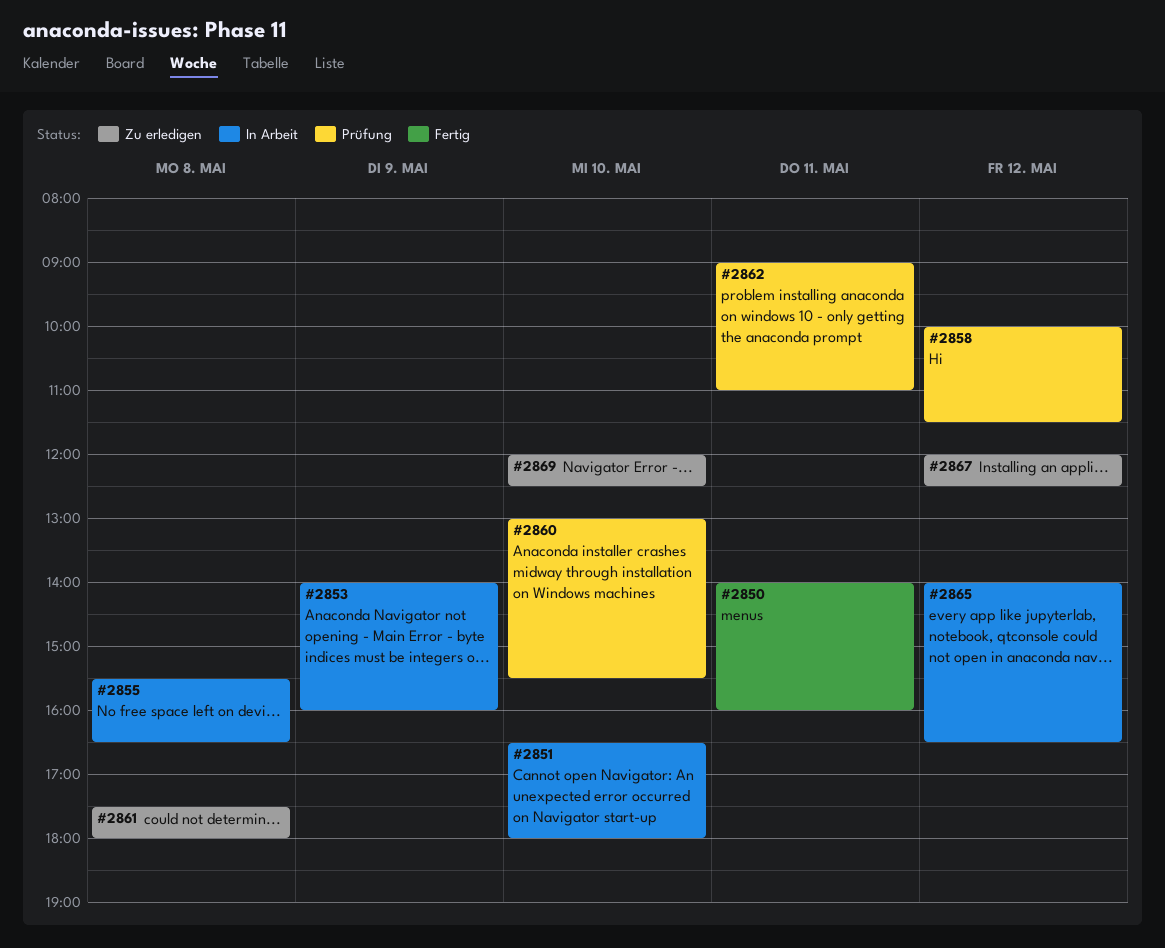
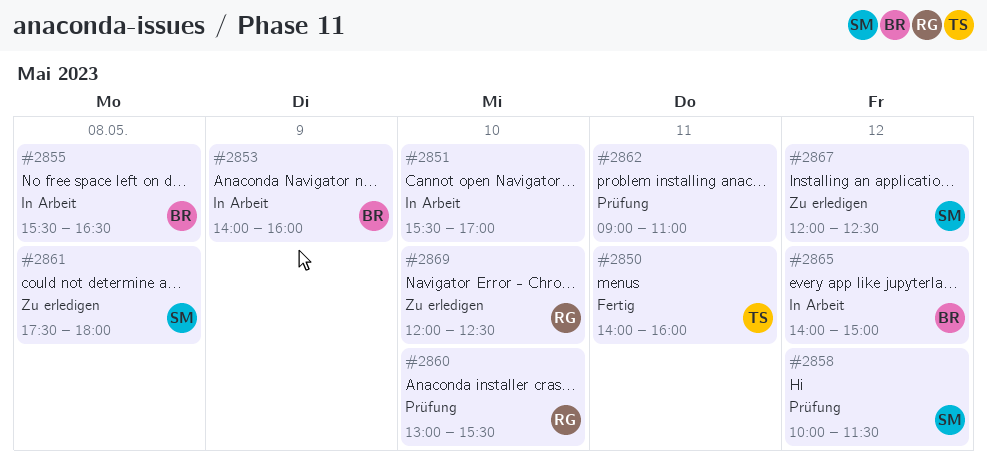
#2851, begins: 16:30 -> 15:30
#2851, ends: 18:00 -> 17:00
#2865, ends: 16:30 -> 15:00

